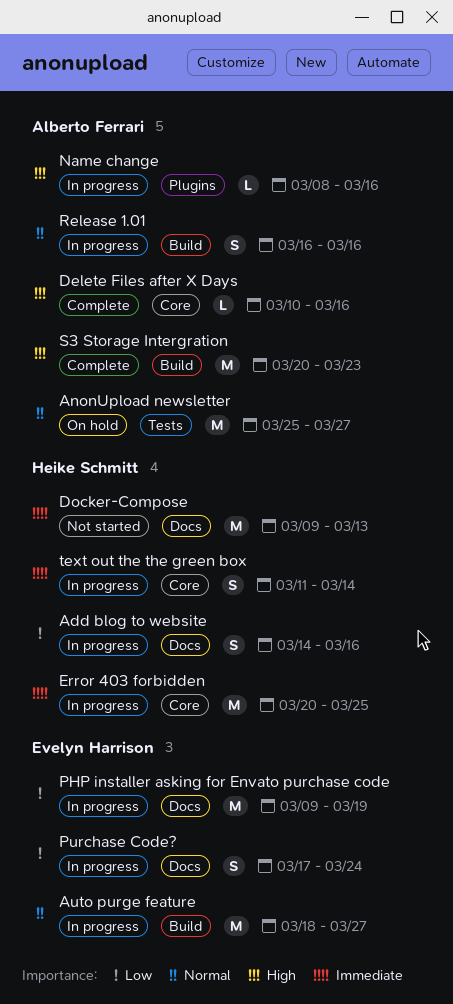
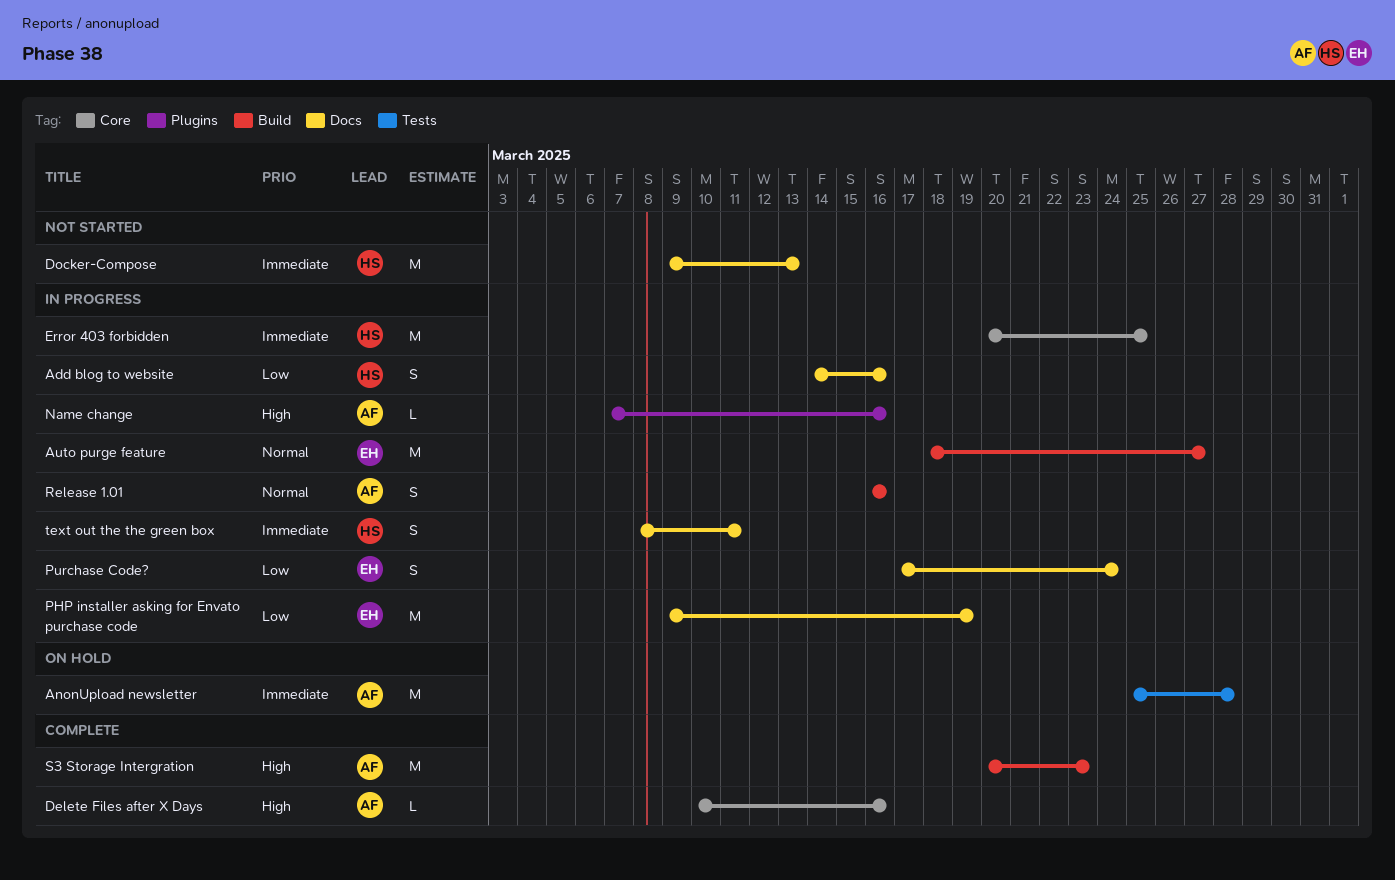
AnonUpload newsletter, priority: Normal -> Immediate
AnonUpload newsletter, due: Mar 27 -> Mar 28
Name change, start: Mar 8 -> Mar 7
text out the the green box, label: Core -> Docs
text out the the green box, start: Mar 11 -> Mar 8
text out the the green box, due: Mar 14 -> Mar 11

